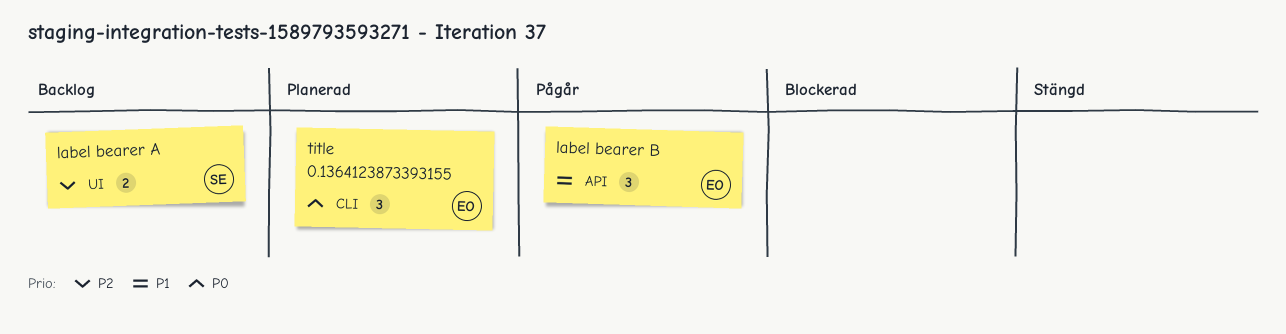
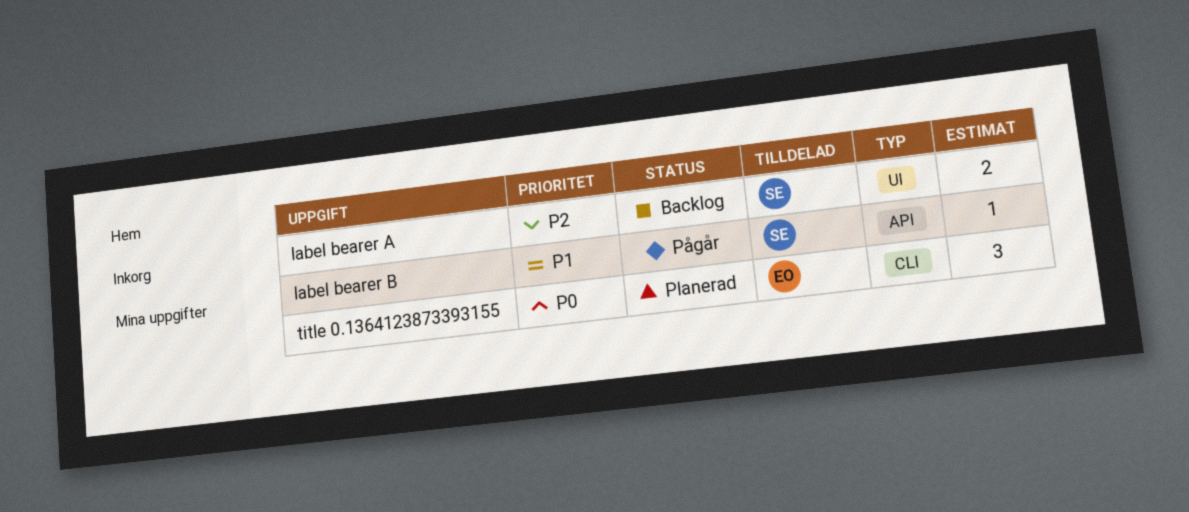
label bearer B, owner: EO -> SE
label bearer B, estimate: 3 -> 1

